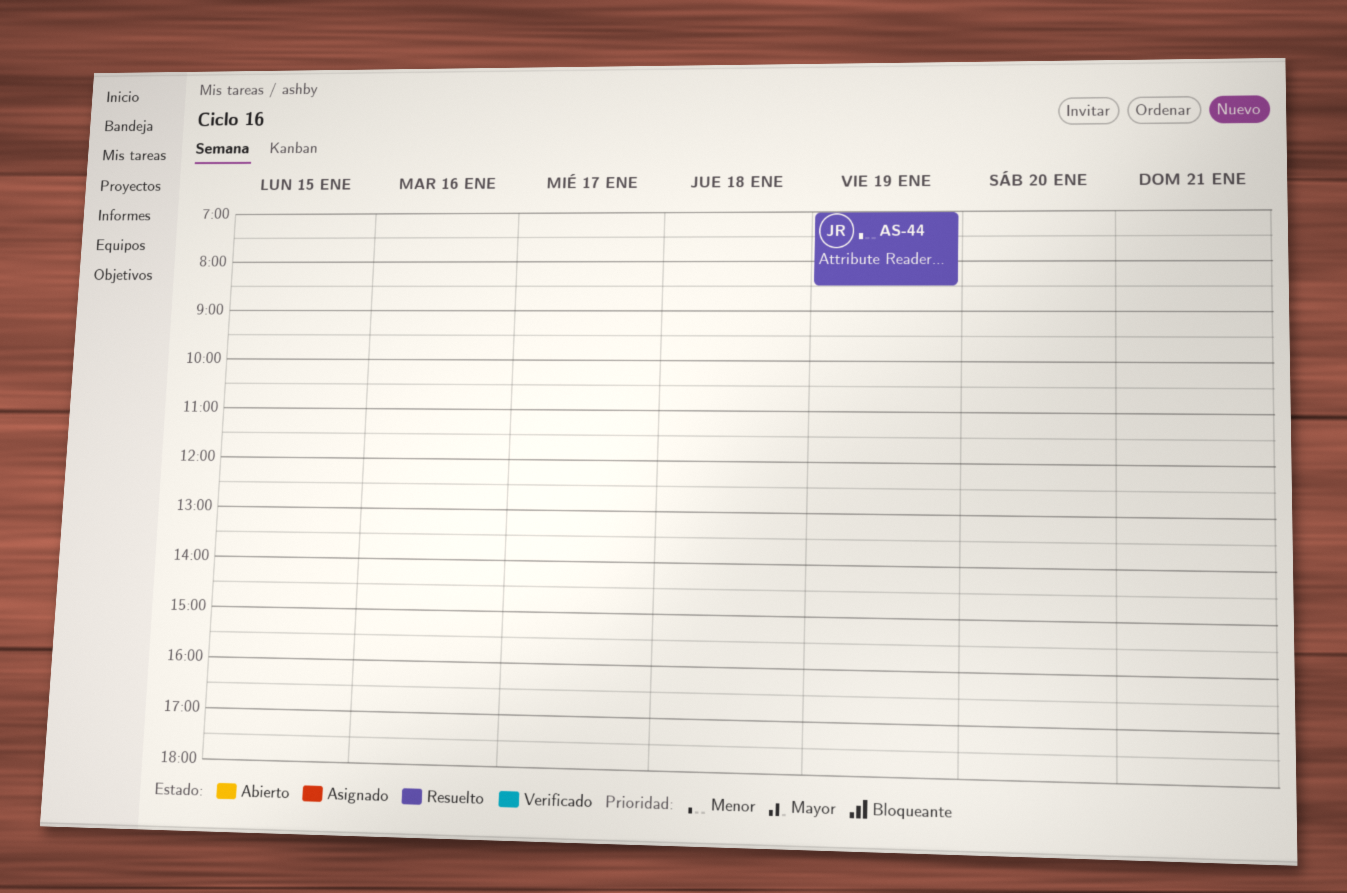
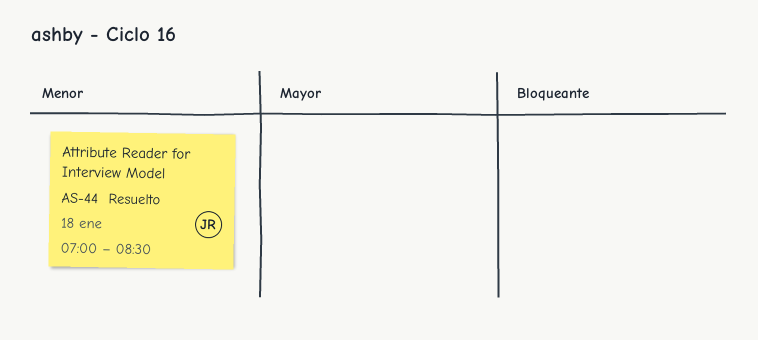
AS-44, day: Jan 19 -> Jan 18

